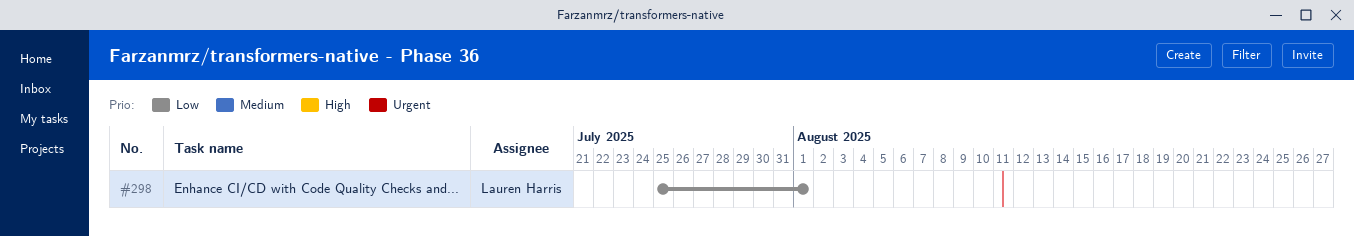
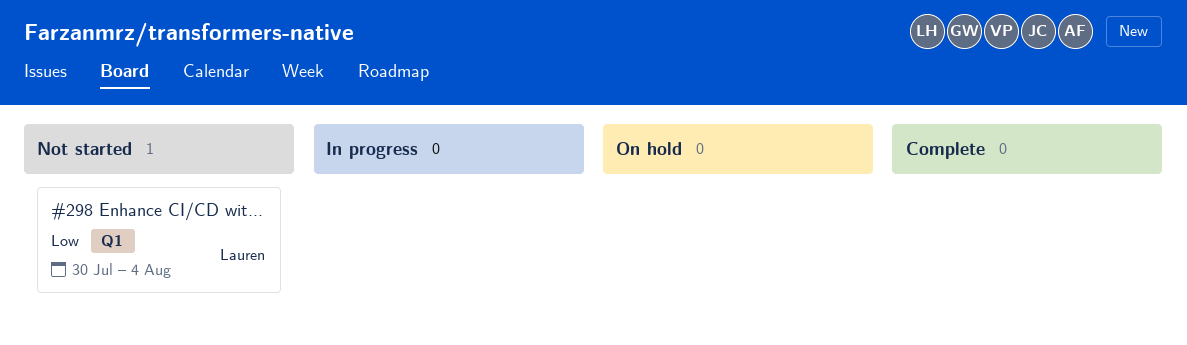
#298, start: Jul 25 -> Jul 30
#298, due: Aug 1 -> Aug 4

